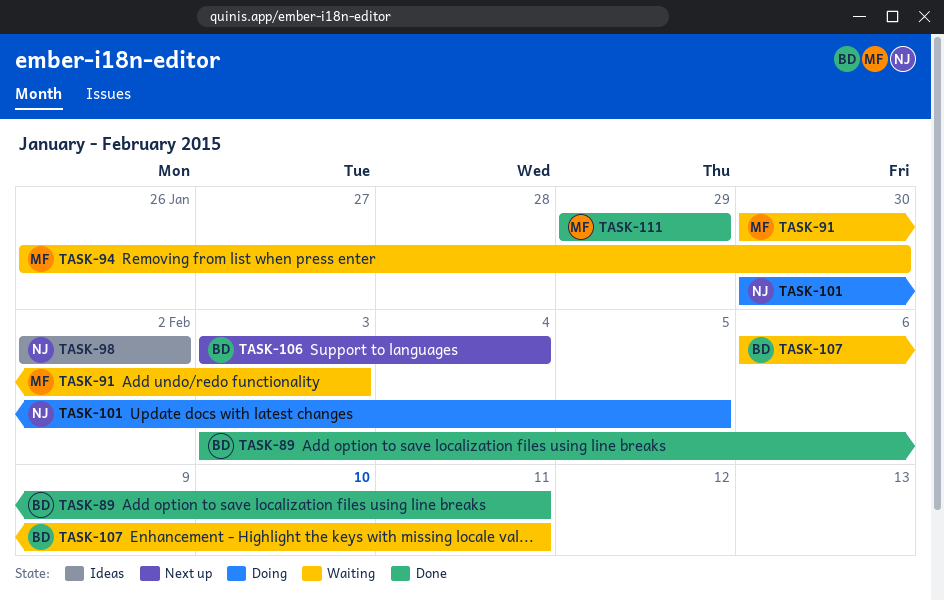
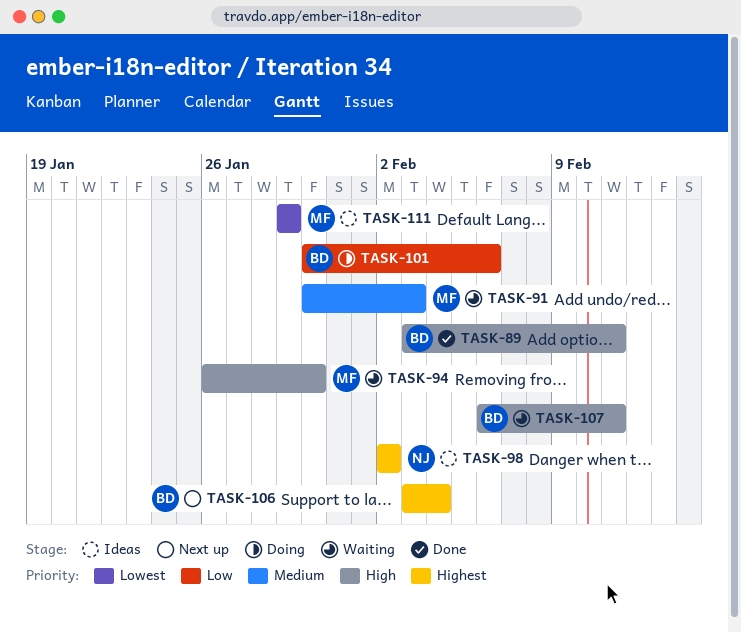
TASK-101, owner: NJ -> BD
TASK-101, due: Feb 5 -> Feb 6
TASK-111, status: Done -> Ideas

